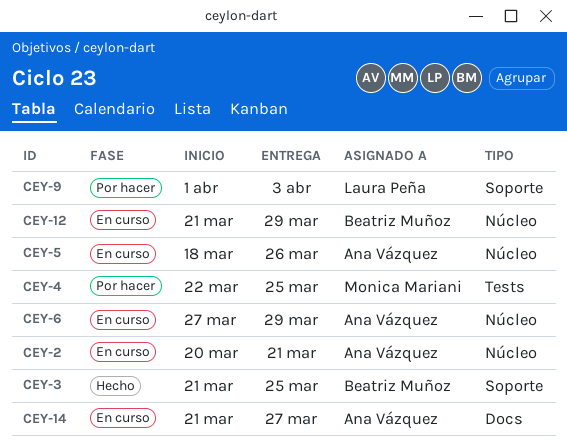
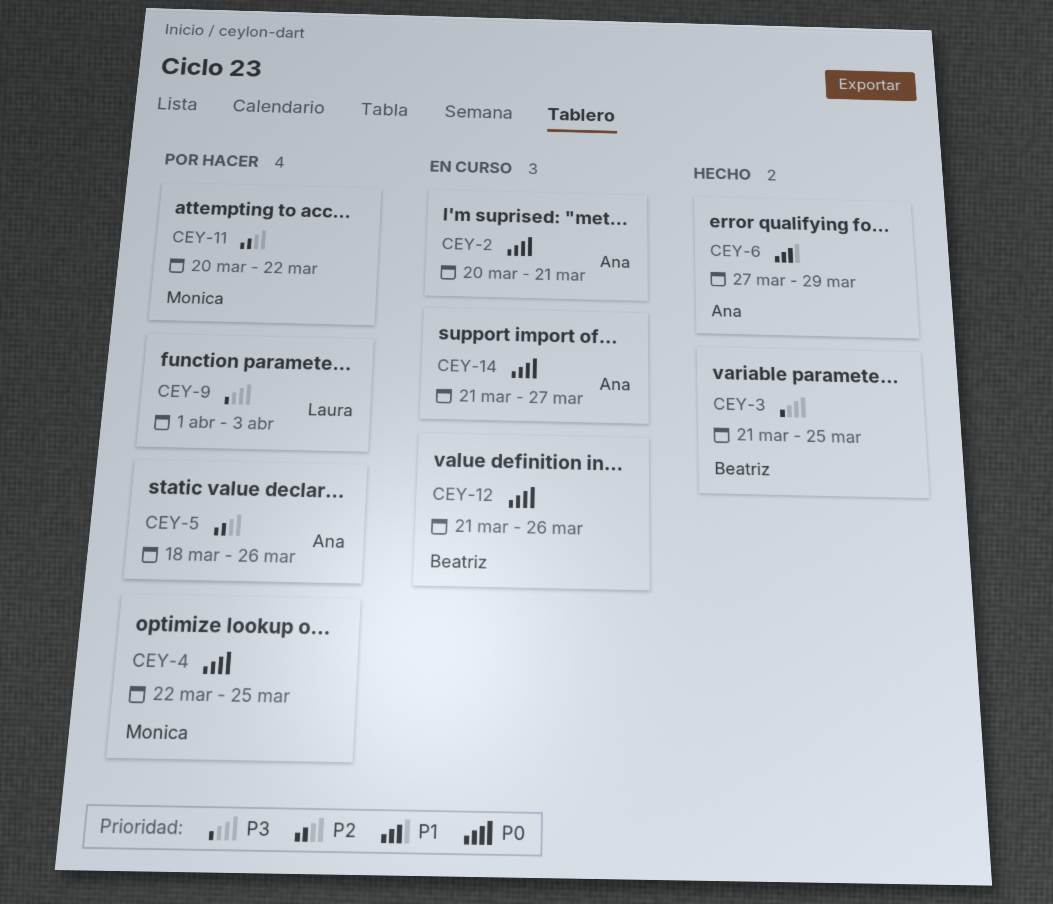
CEY-5, status: En curso -> Por hacer
CEY-6, status: En curso -> Hecho
CEY-11: none -> present
CEY-12, due: Mar 29 -> Mar 26

